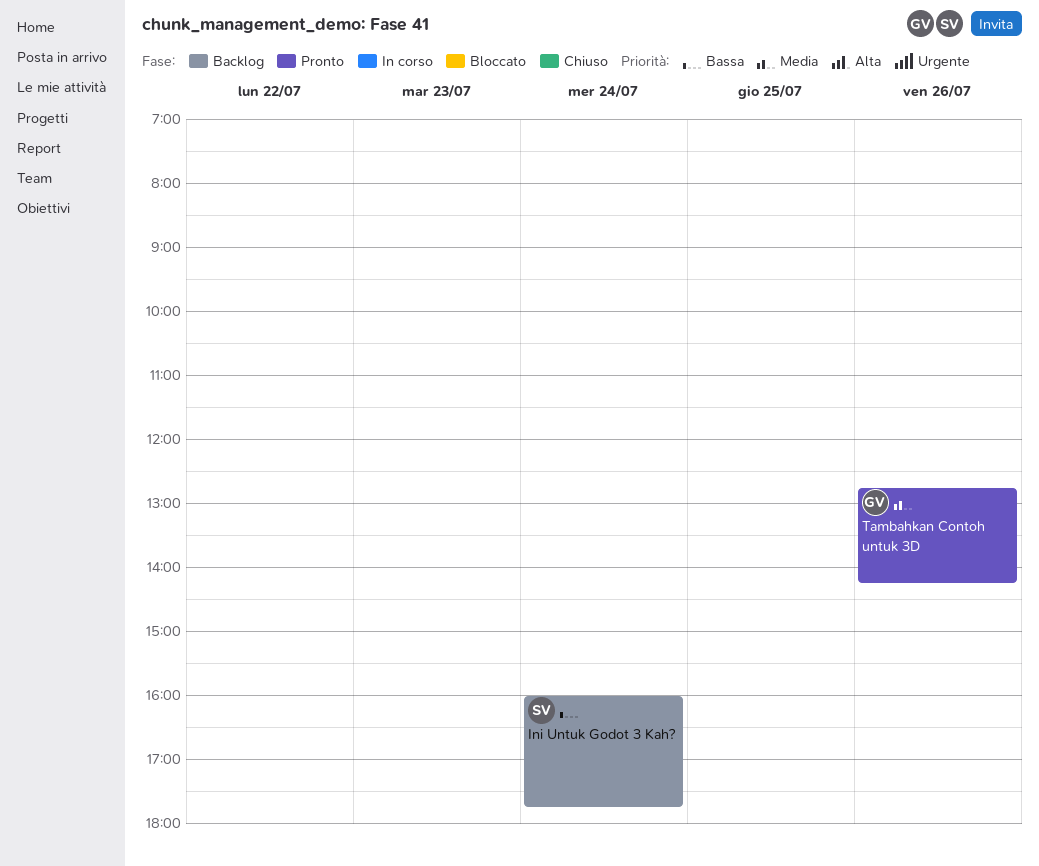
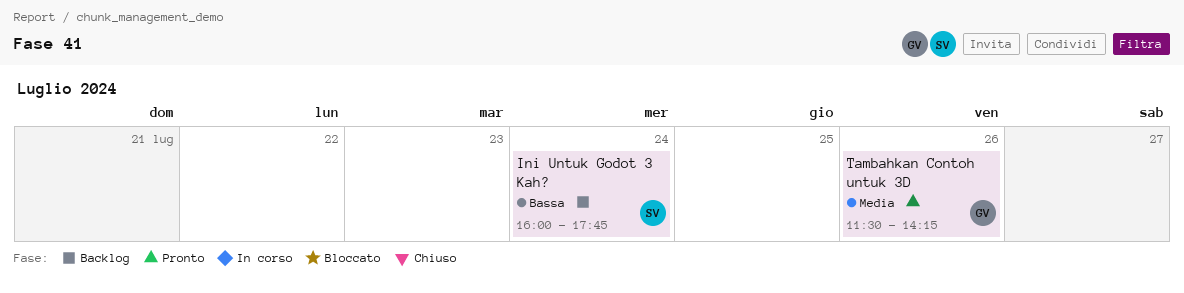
Tambahkan Contoh untuk 3D, begins: 12:45 -> 11:30

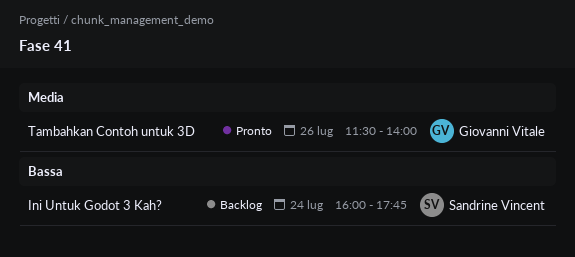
Tambahkan Contoh untuk 3D, ends: 14:15 -> 14:00

